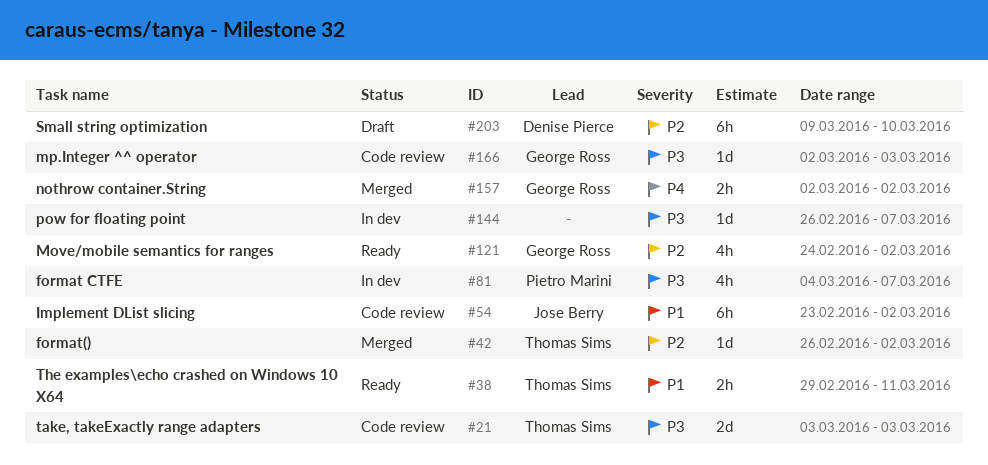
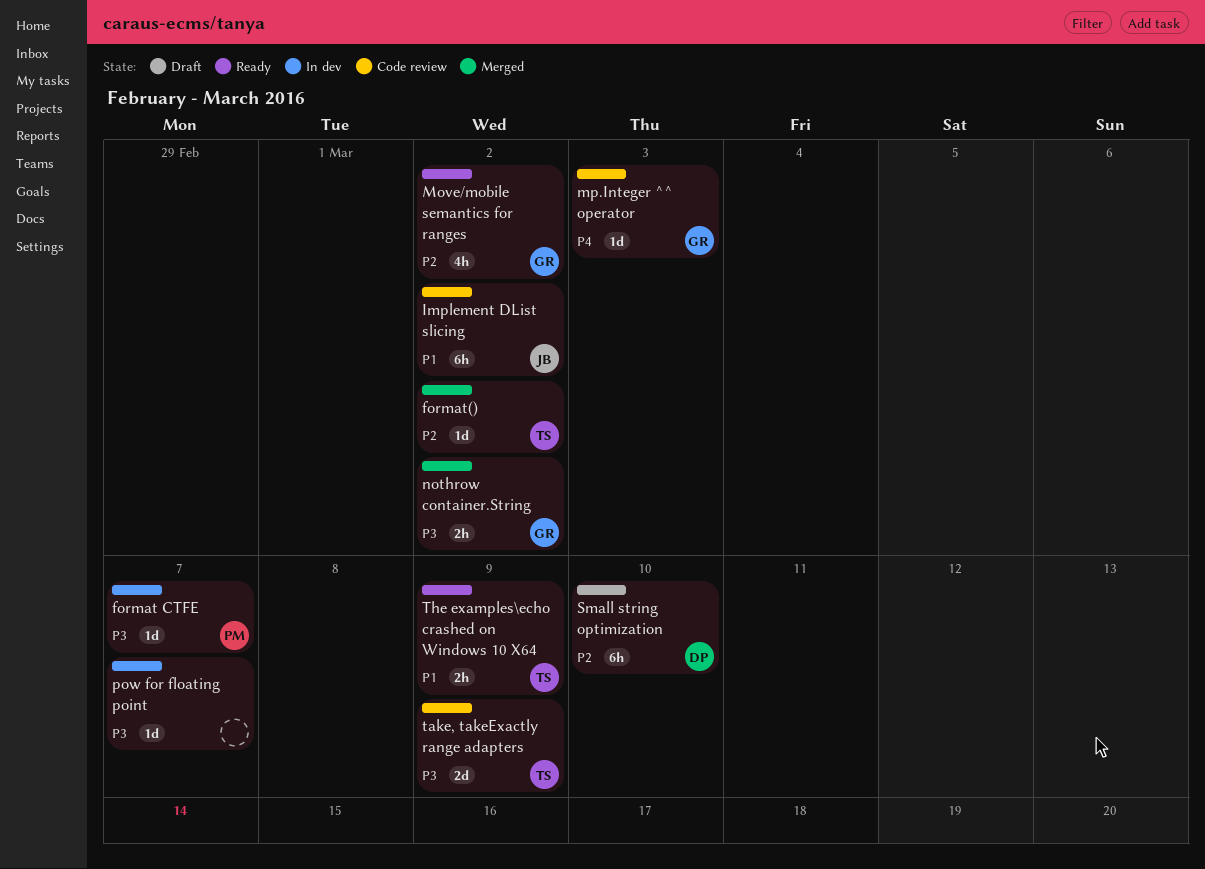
format CTFE, estimate: 4h -> 1d
mp.Integer ^^ operator, priority: P3 -> P4
nothrow container.String, priority: P4 -> P3
take, takeExactly range adapters, due: Mar 3 -> Mar 9
The examples\echo crashed on Windows 10 X64, due: Mar 11 -> Mar 9

